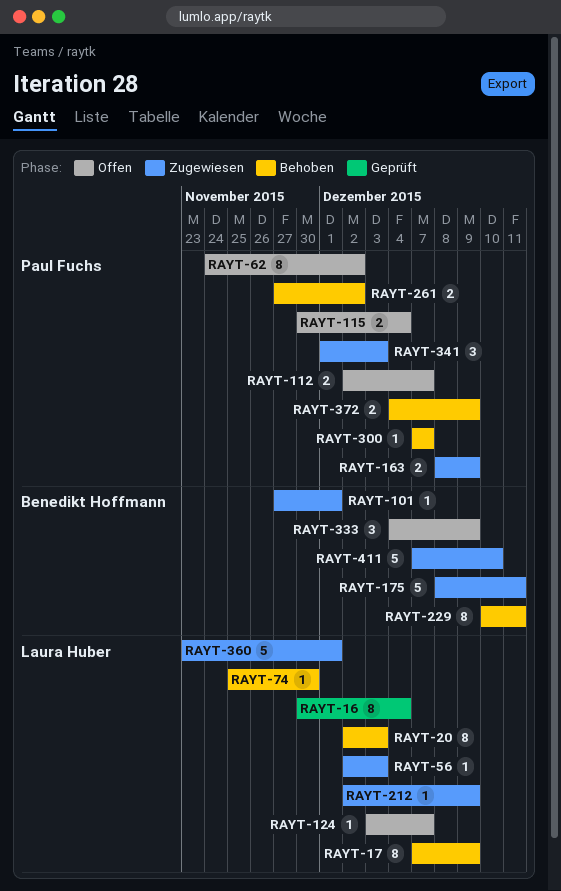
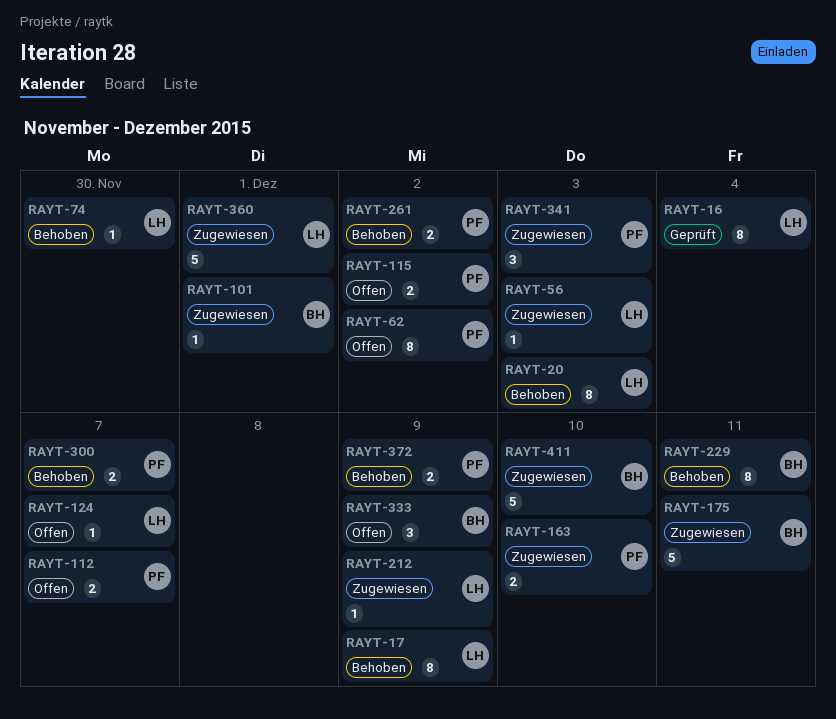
RAYT-115, due: Dec 4 -> Dec 2
RAYT-163, due: Dec 9 -> Dec 10
RAYT-300, estimate: 1 -> 2

